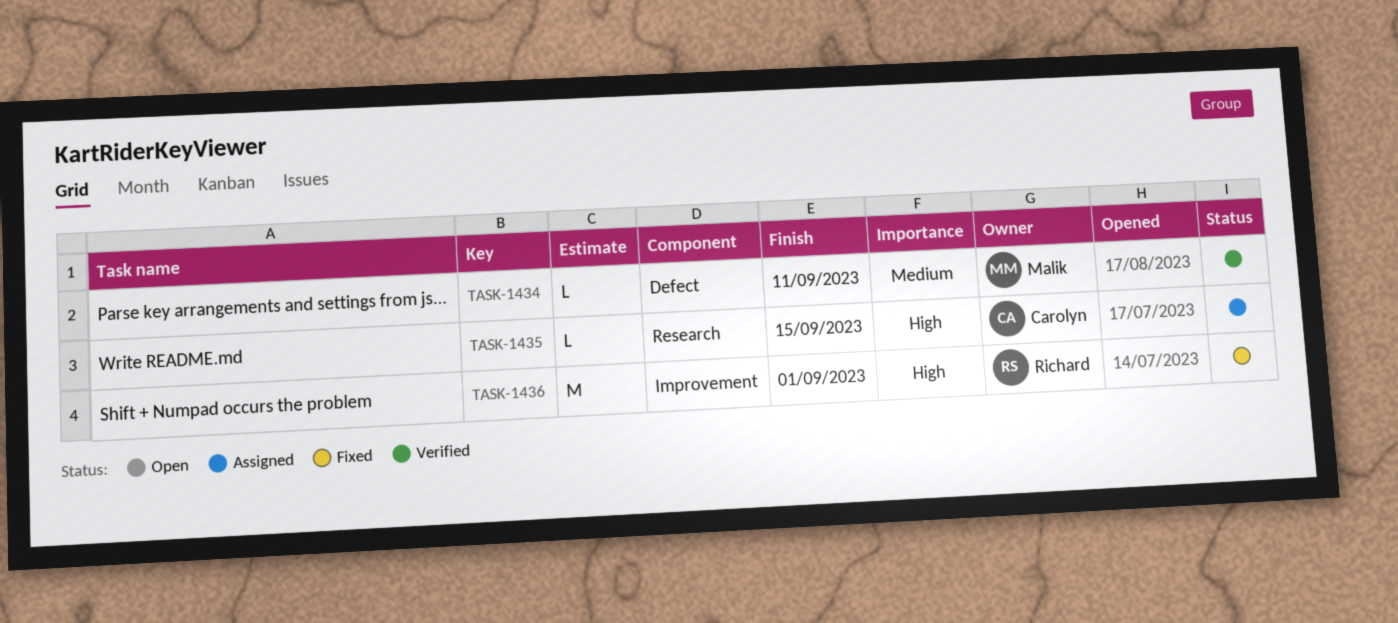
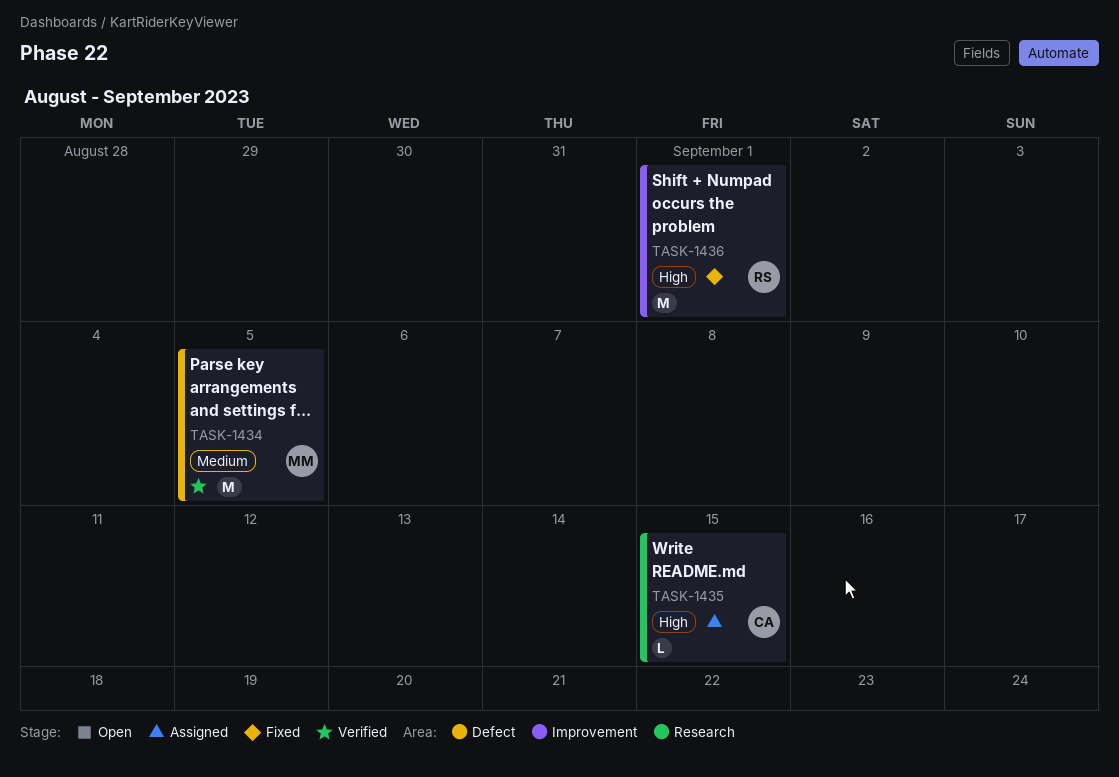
TASK-1434, estimate: L -> M
TASK-1434, due: Sep 11 -> Sep 5

